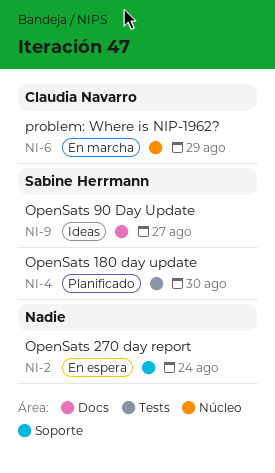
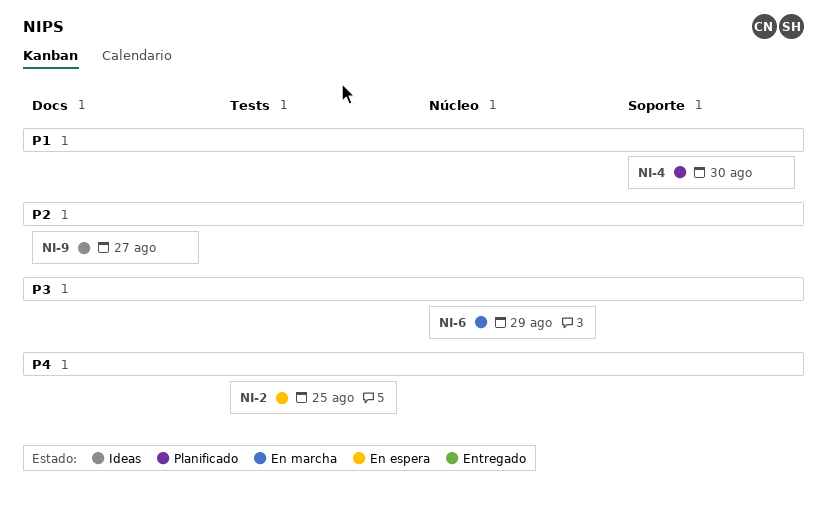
NI-2, label: Soporte -> Tests
NI-2, due: Aug 24 -> Aug 25
NI-4, label: Tests -> Soporte

